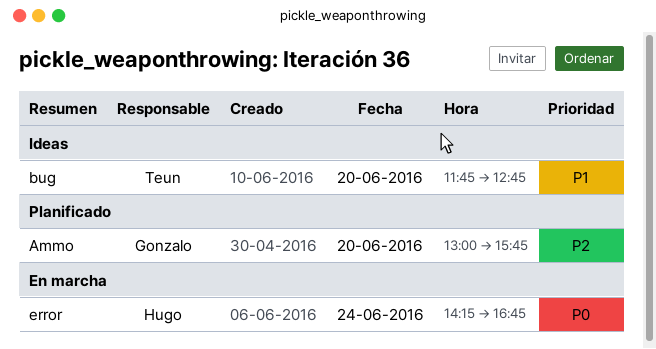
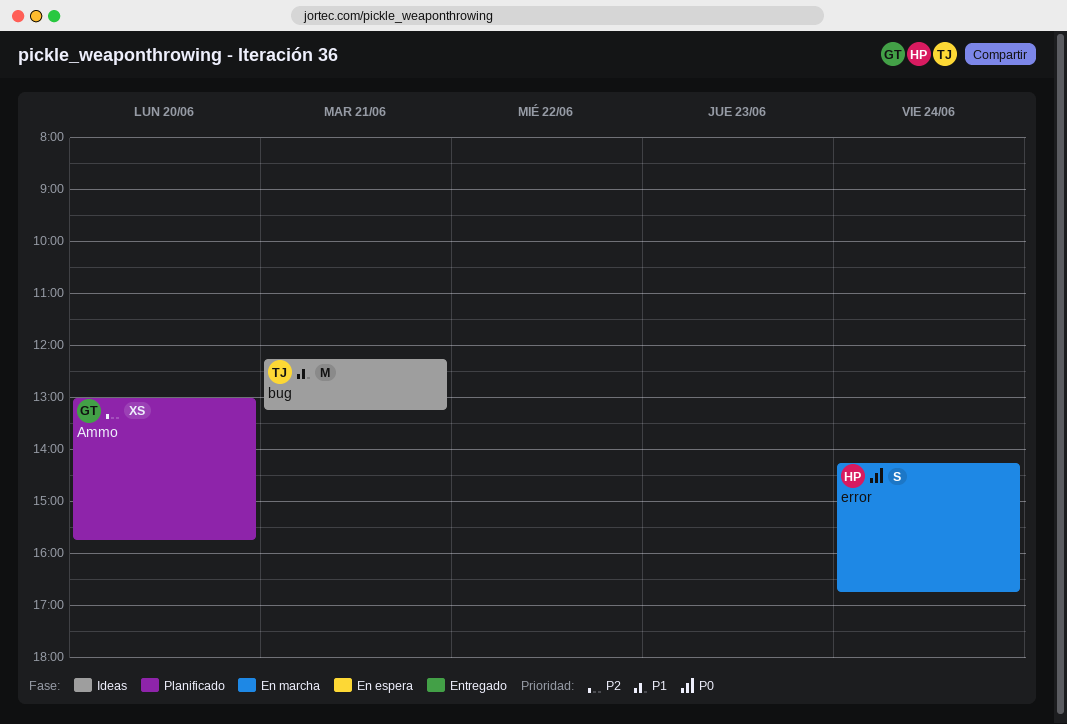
bug, day: Jun 20 -> Jun 21
bug, begins: 11:45 -> 12:15
bug, ends: 12:45 -> 13:15

